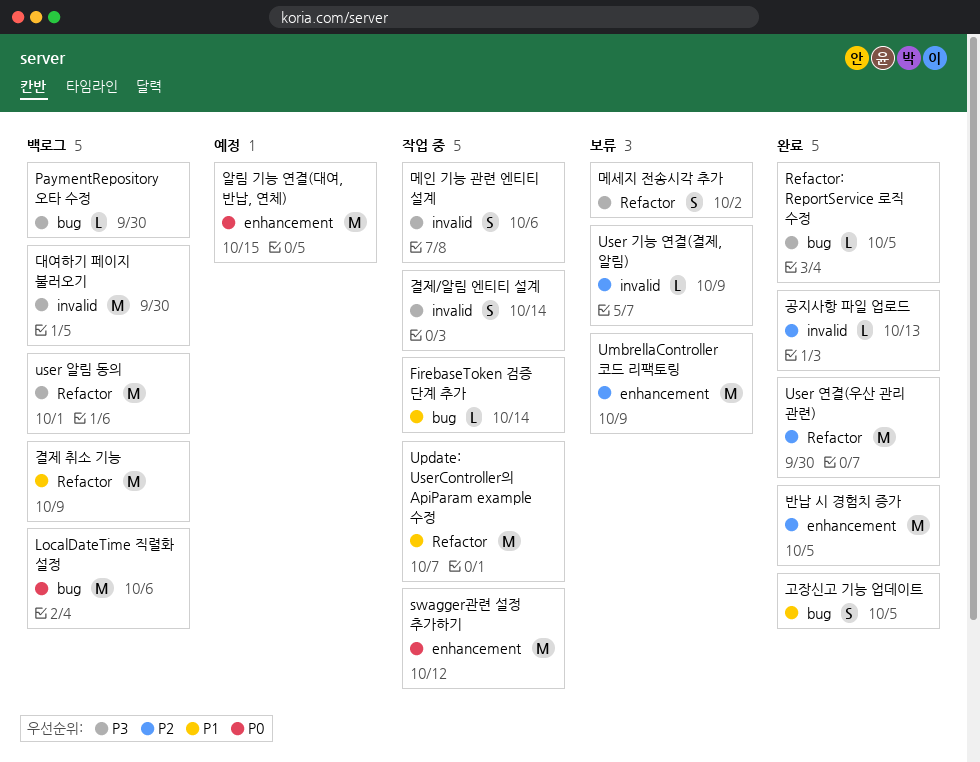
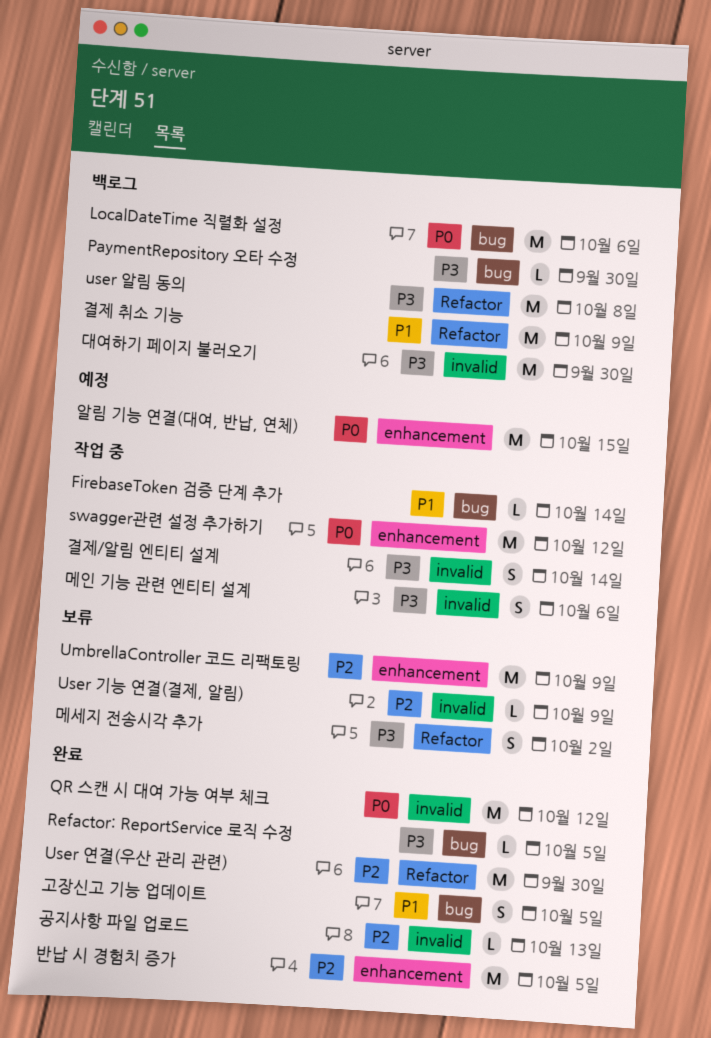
QR 스캔 시 대여 가능 여부 체크: none -> present
Update: UserController의 ApiParam example 수정: present -> none
user 알림 동의, due: Oct 1 -> Oct 8

